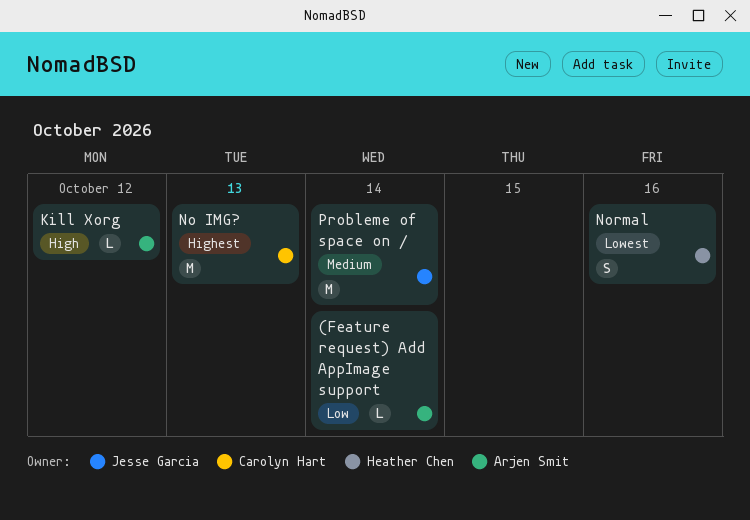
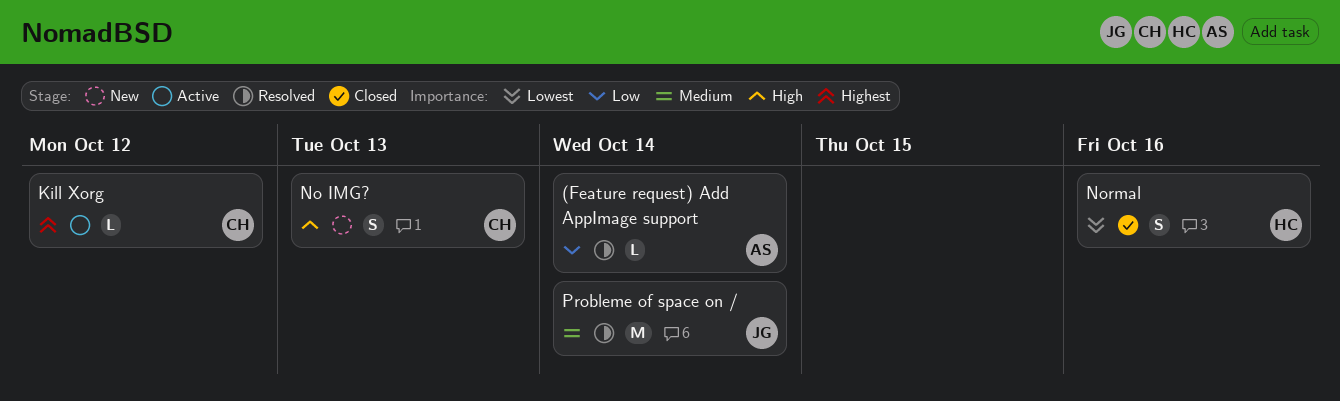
Kill Xorg, owner: Arjen Smit -> Carolyn Hart
Kill Xorg, priority: High -> Highest
No IMG?, priority: Highest -> High
No IMG?, estimate: M -> S

